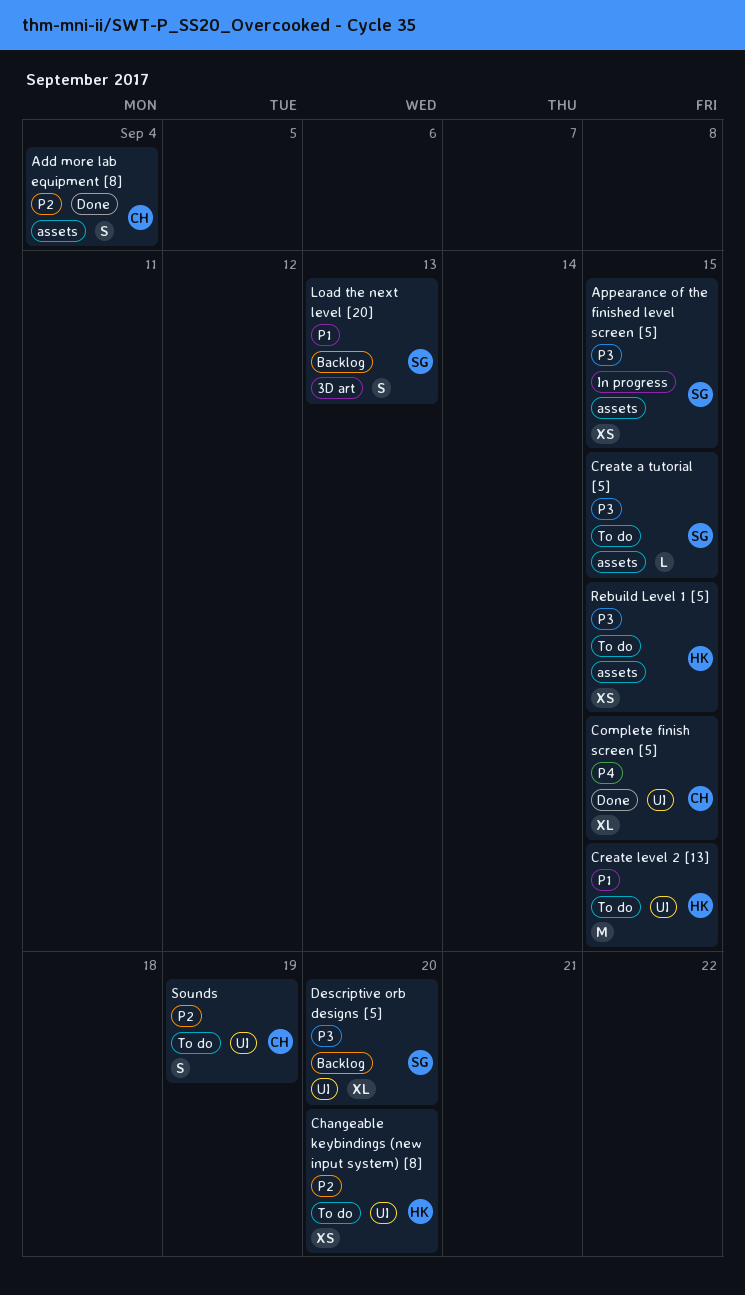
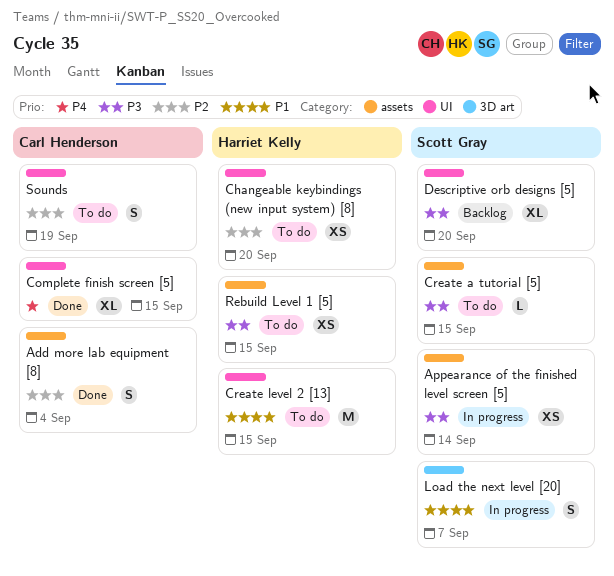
Appearance of the finished level screen [5], due: Sep 15 -> Sep 14
Load the next level [20], status: Backlog -> In progress
Load the next level [20], due: Sep 13 -> Sep 7

